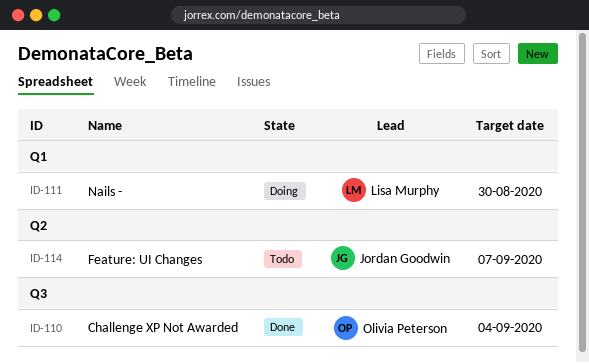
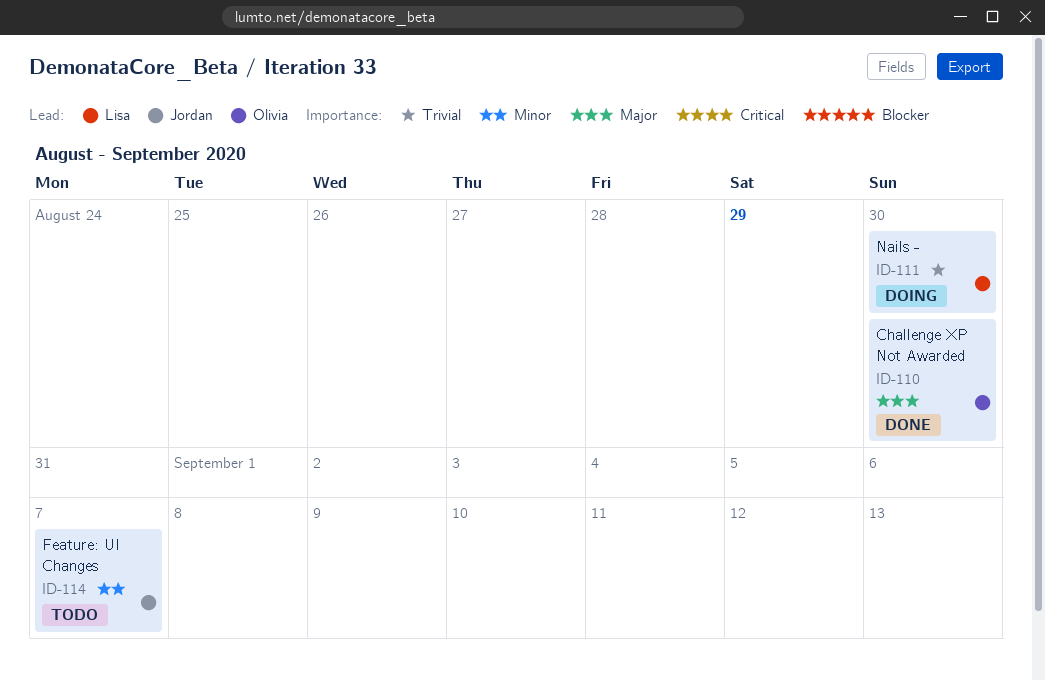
ID-110, due: Sep 4 -> Aug 30

